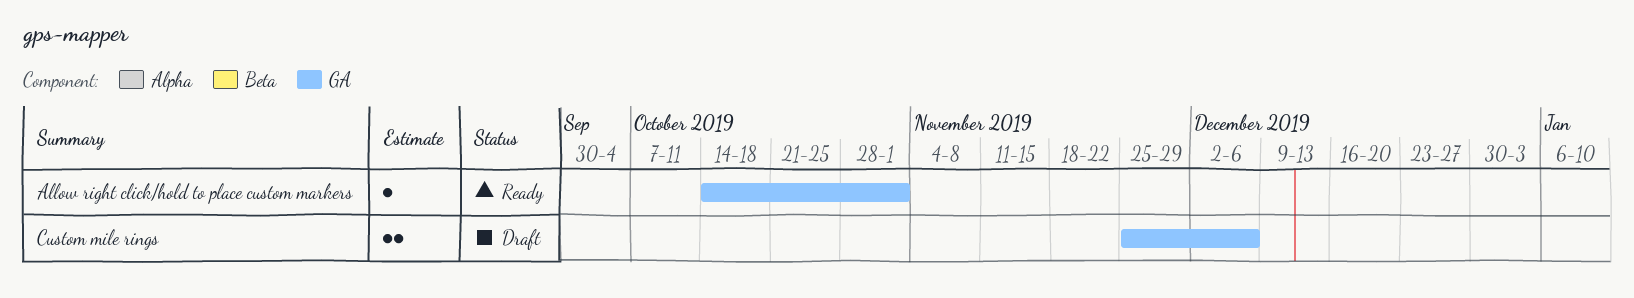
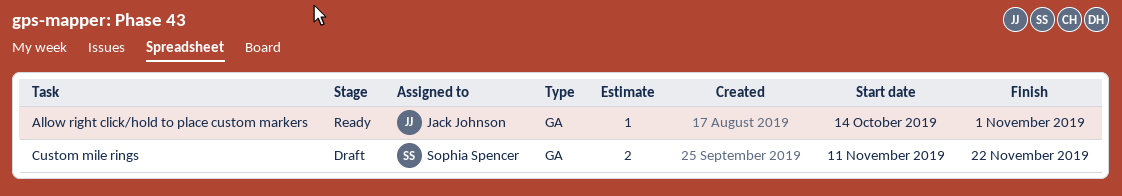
Custom mile rings, start: Nov 25 -> Nov 11
Custom mile rings, due: Dec 6 -> Nov 22

